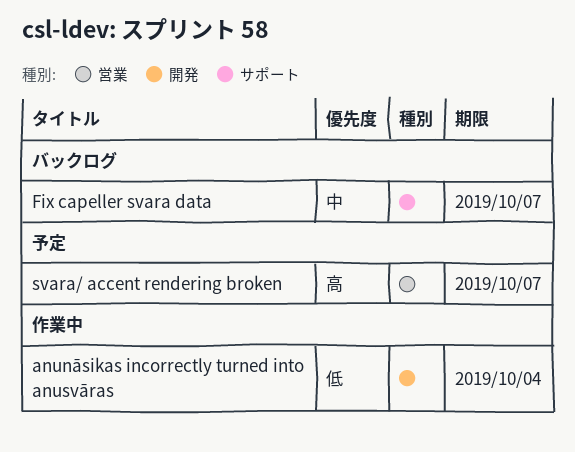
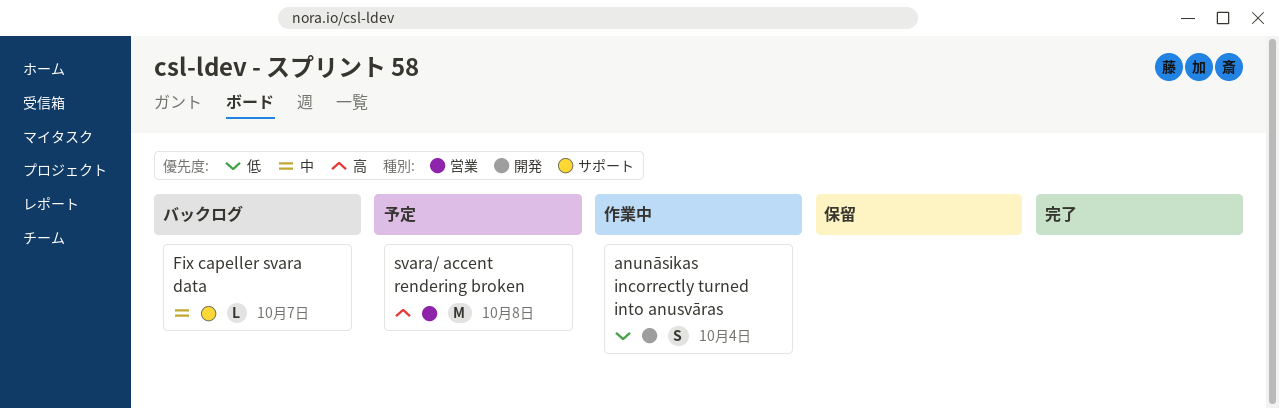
svara/ accent rendering broken, due: Oct 7 -> Oct 8

